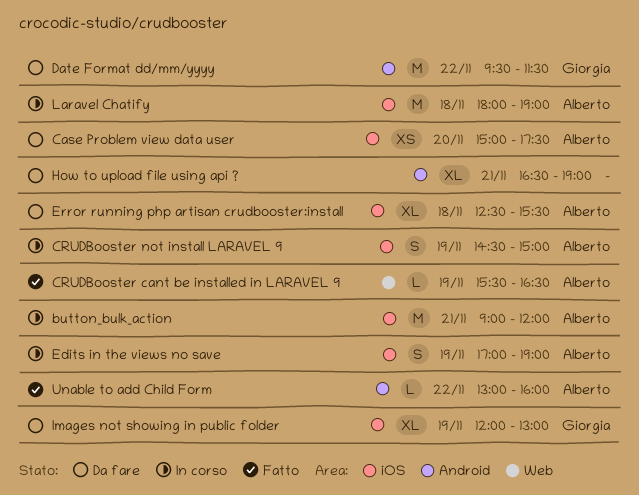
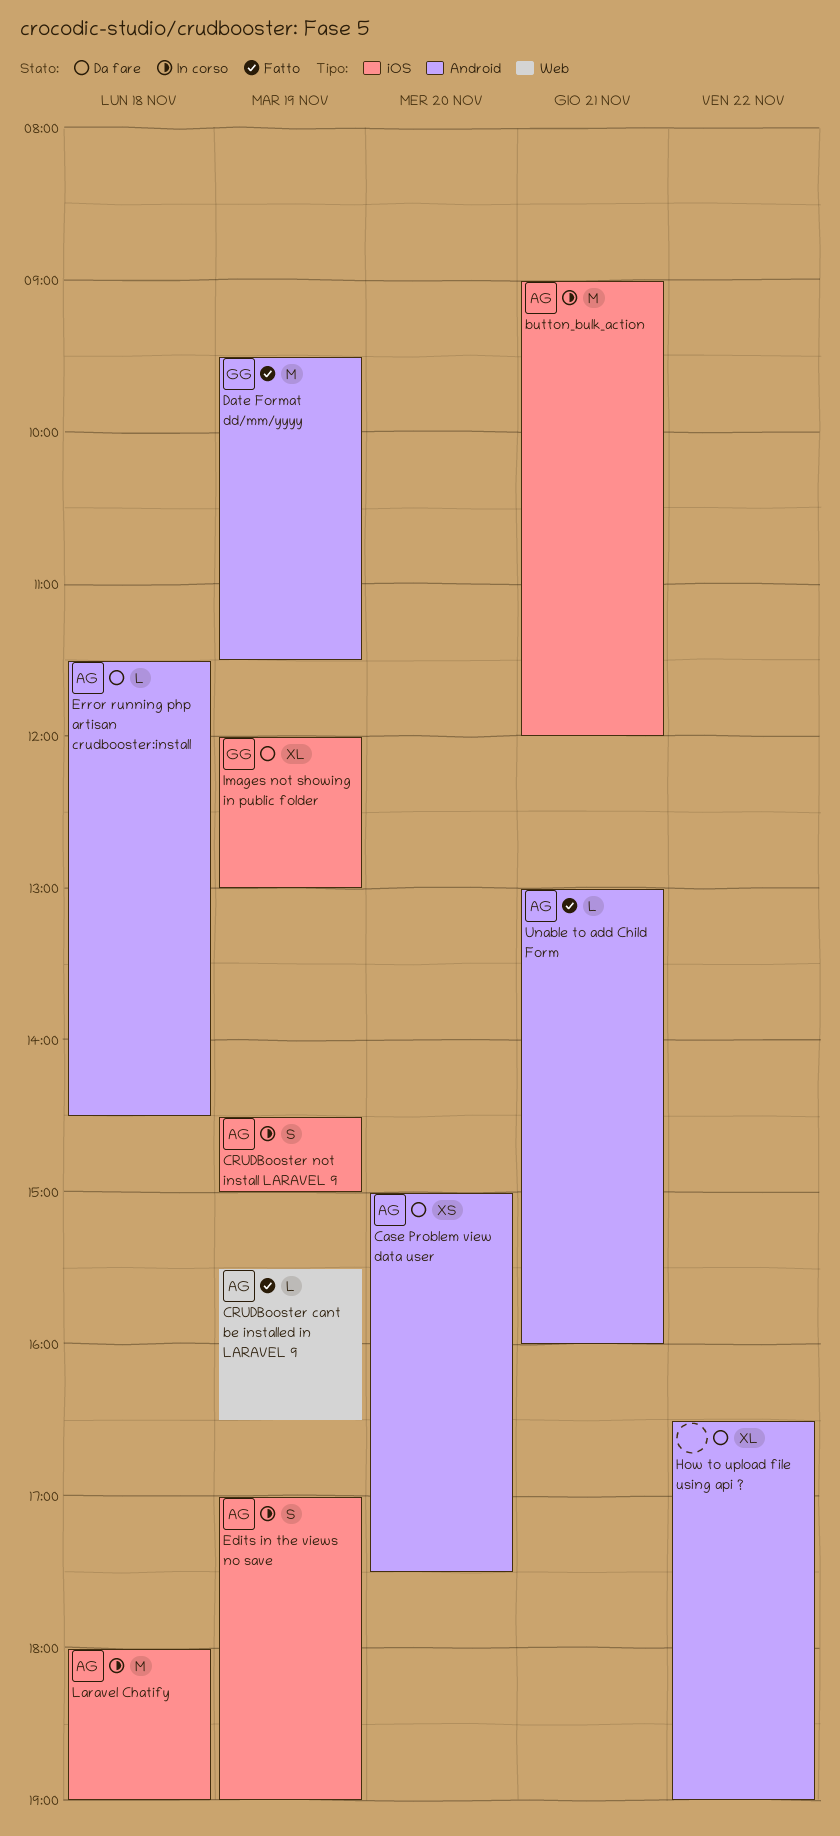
Case Problem view data user, label: iOS -> Android
Date Format dd/mm/yyyy, status: Da fare -> Fatto
Date Format dd/mm/yyyy, day: Nov 22 -> Nov 19
Error running php artisan crudbooster:install, label: iOS -> Android
Error running php artisan crudbooster:install, estimate: XL -> L
Error running php artisan crudbooster:install, begins: 12:30 -> 11:30
Error running php artisan crudbooster:install, ends: 15:30 -> 14:30
How to upload file using api ?, day: Nov 21 -> Nov 22
Unable to add Child Form, day: Nov 22 -> Nov 21

